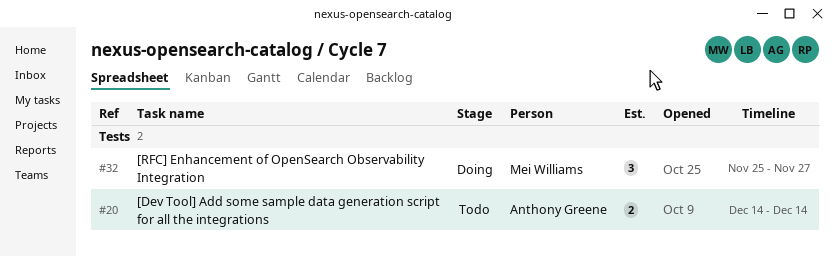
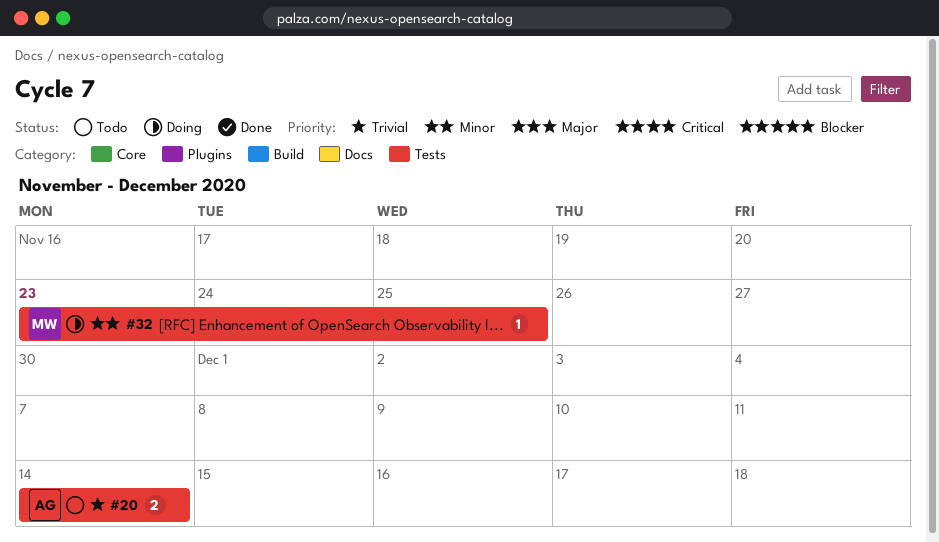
#32, estimate: 3 -> 1
#32, start: Nov 25 -> Nov 23
#32, due: Nov 27 -> Nov 25

